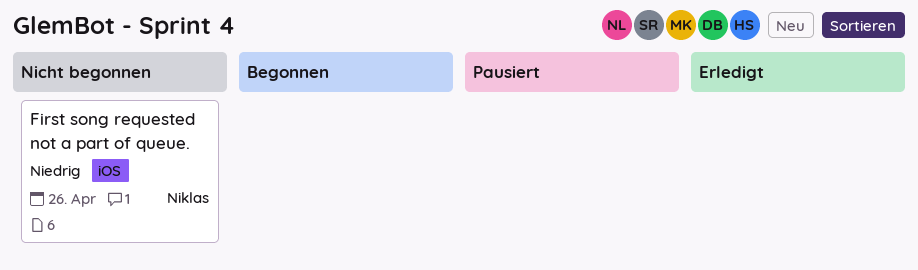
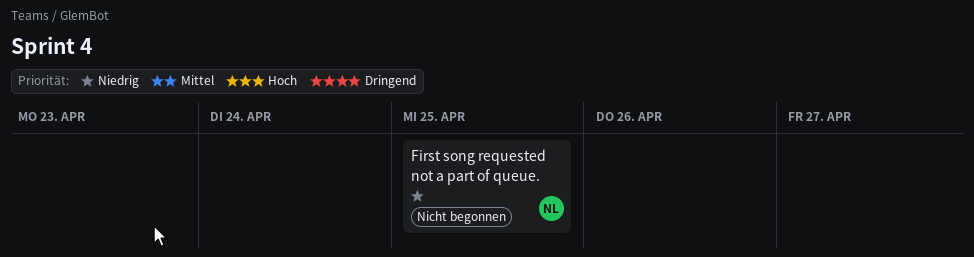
First song requested not a part of queue., due: Apr 26 -> Apr 25

